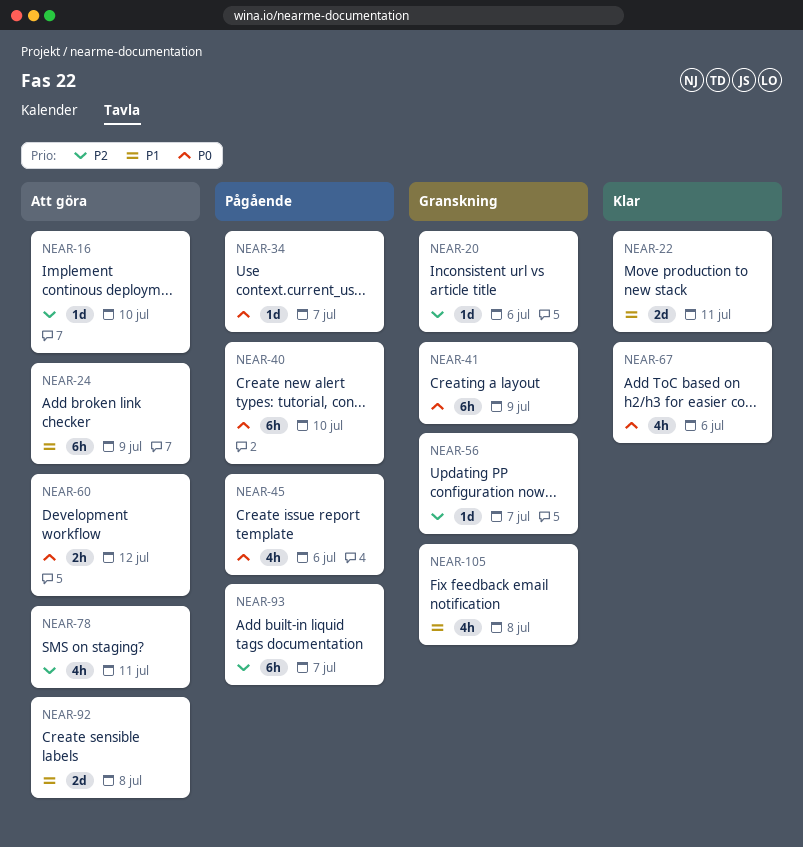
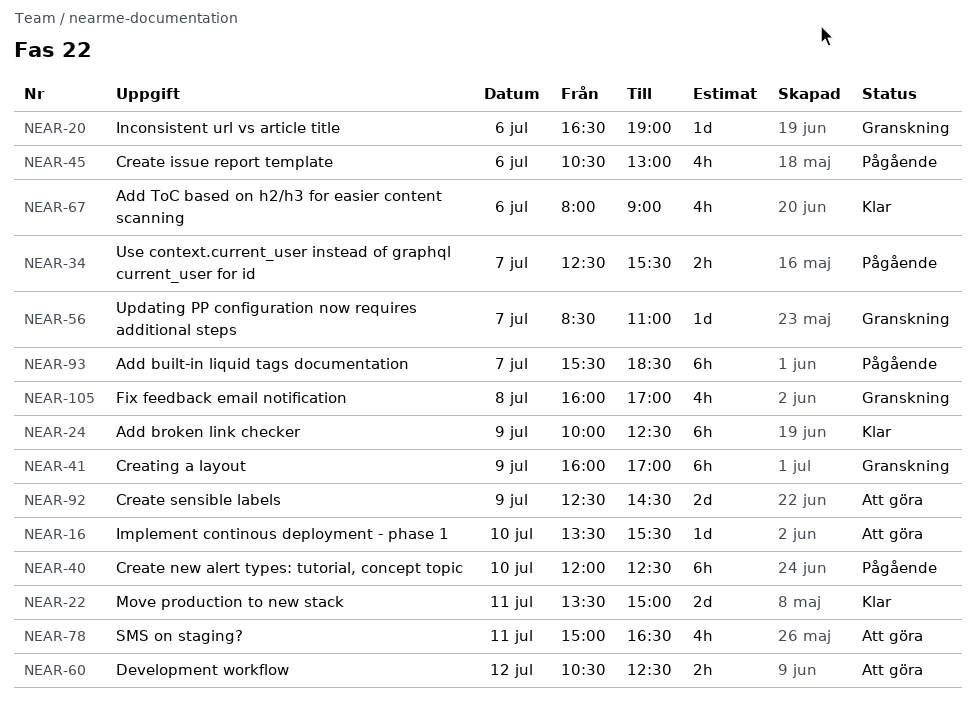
NEAR-24, status: Att göra -> Klar
NEAR-34, estimate: 1d -> 2h
NEAR-92, day: Jul 8 -> Jul 9

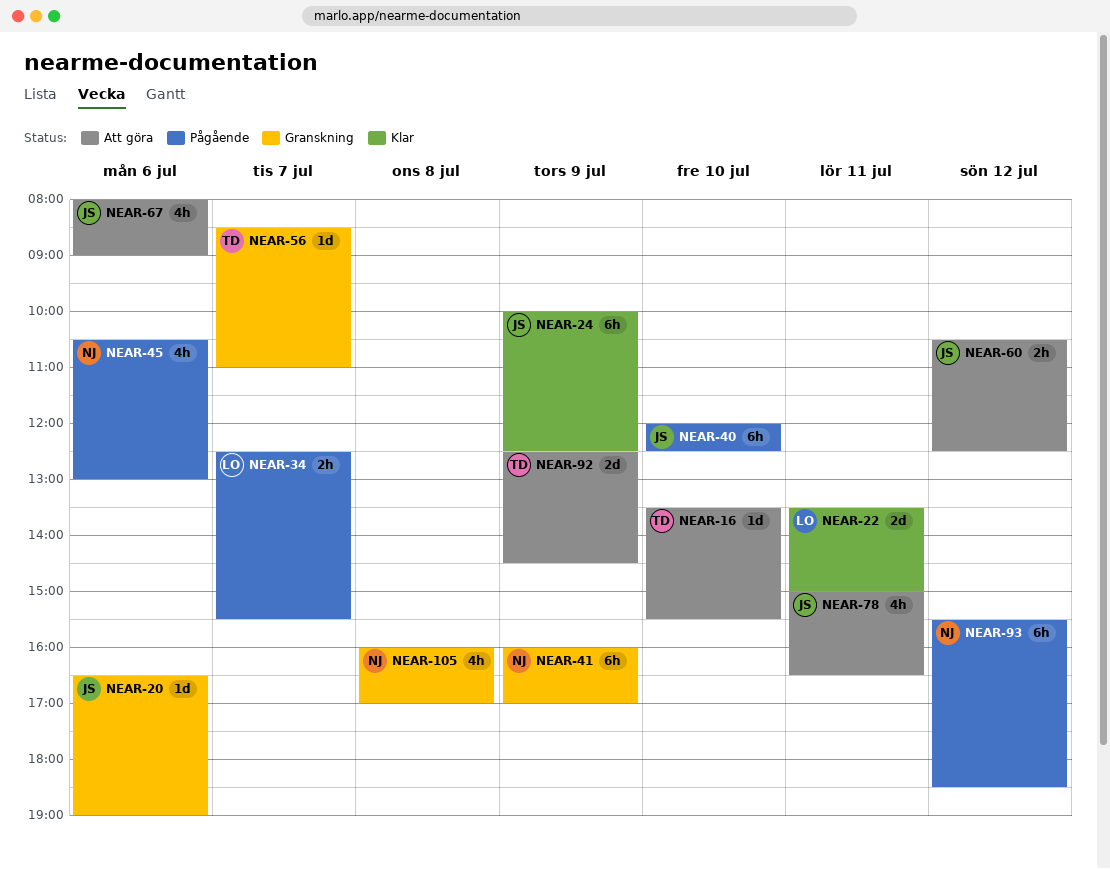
NEAR-67, status: Klar -> Att göra
NEAR-93, day: Jul 7 -> Jul 12

